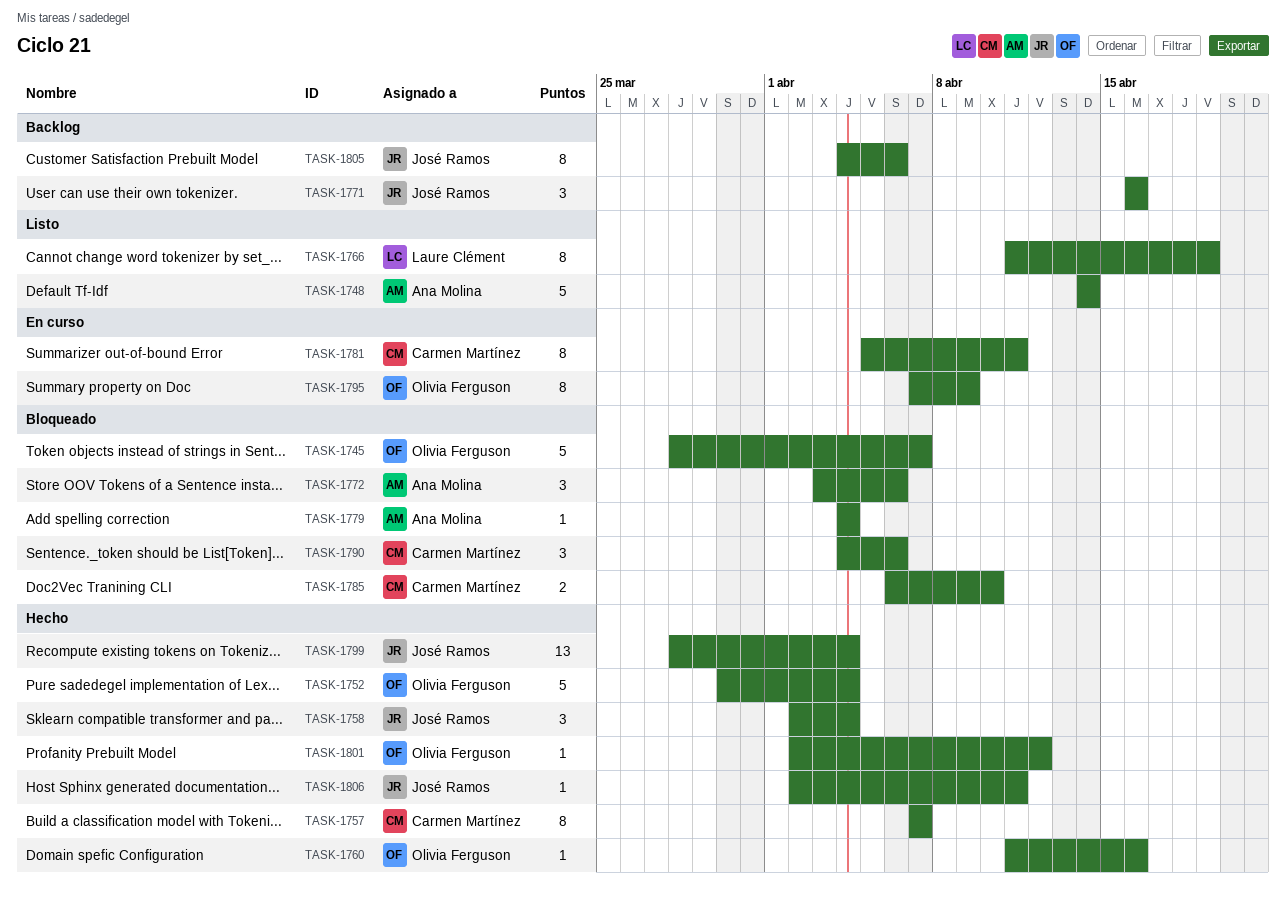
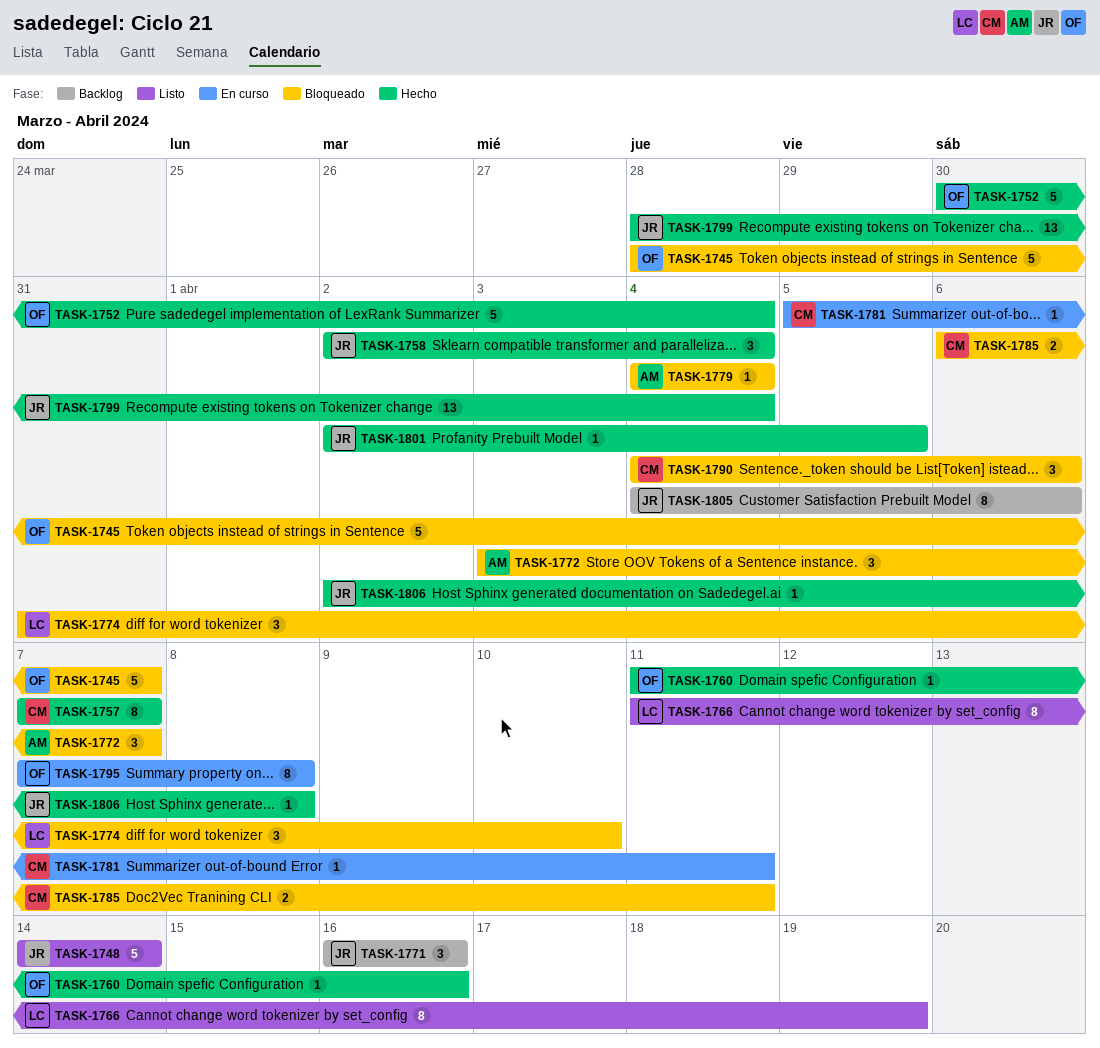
TASK-1748, owner: Ana Molina -> José Ramos
TASK-1772, due: Apr 6 -> Apr 7
TASK-1774: none -> present
TASK-1781, estimate: 8 -> 1
TASK-1785, due: Apr 10 -> Apr 11
TASK-1795, due: Apr 9 -> Apr 8
TASK-1801, owner: Olivia Ferguson -> José Ramos
TASK-1801, due: Apr 12 -> Apr 5
TASK-1806, due: Apr 11 -> Apr 8

